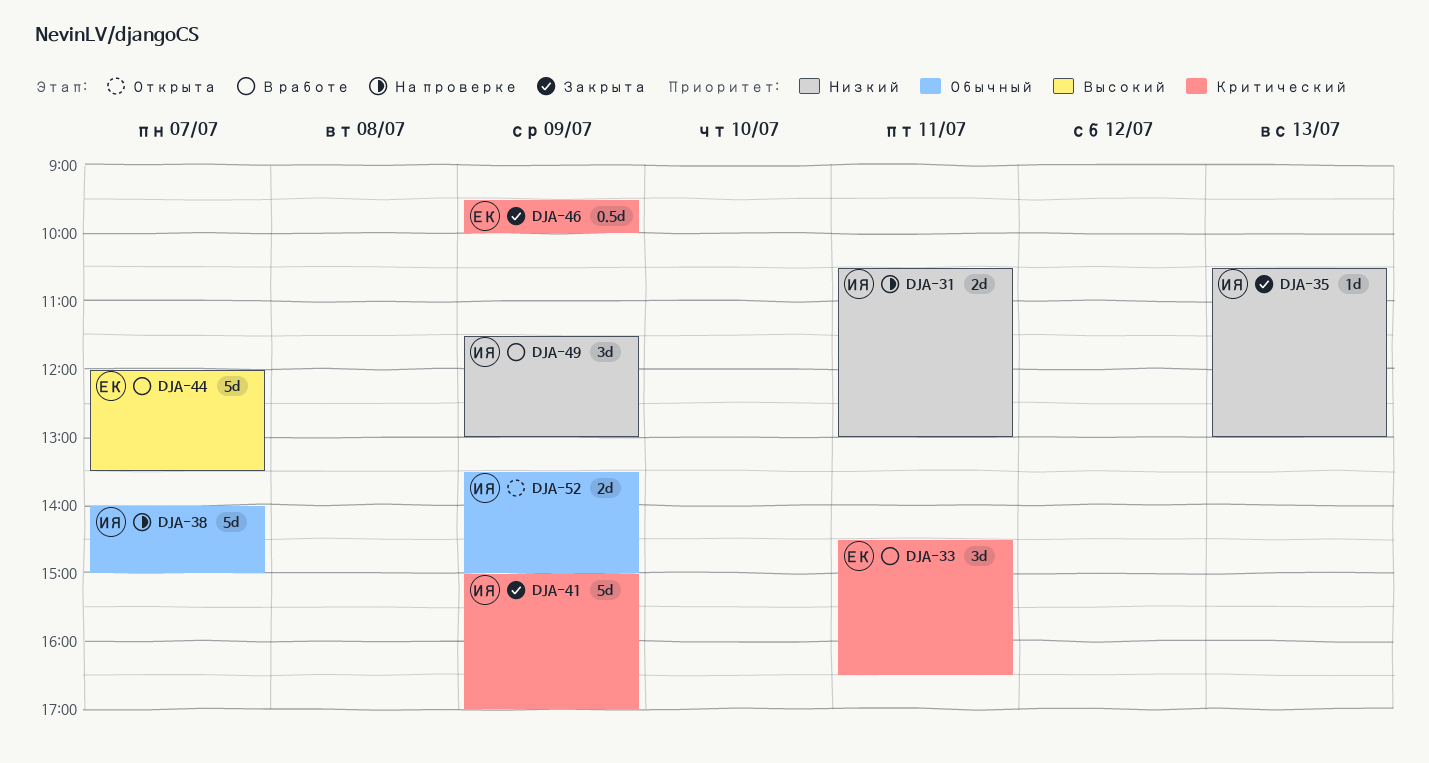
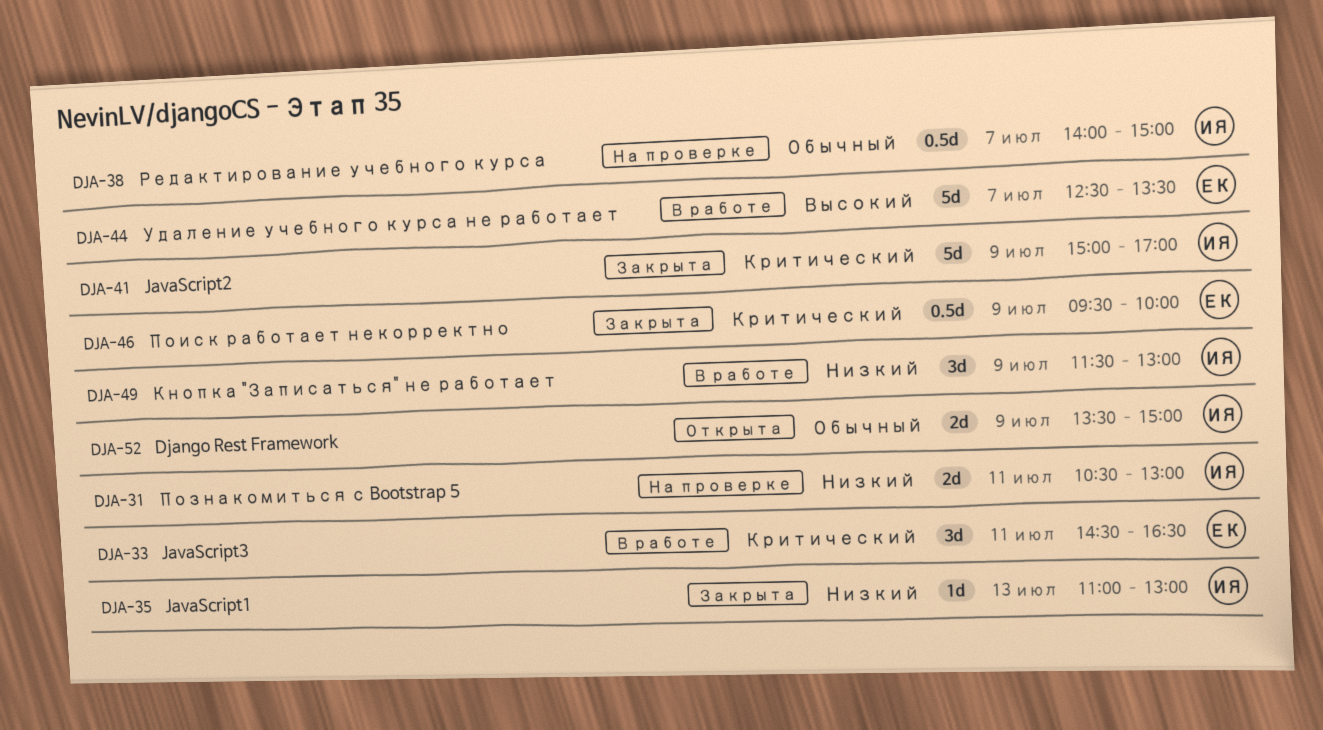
DJA-35, begins: 10:30 -> 11:00
DJA-38, estimate: 5d -> 0.5d
DJA-44, begins: 12:00 -> 12:30

